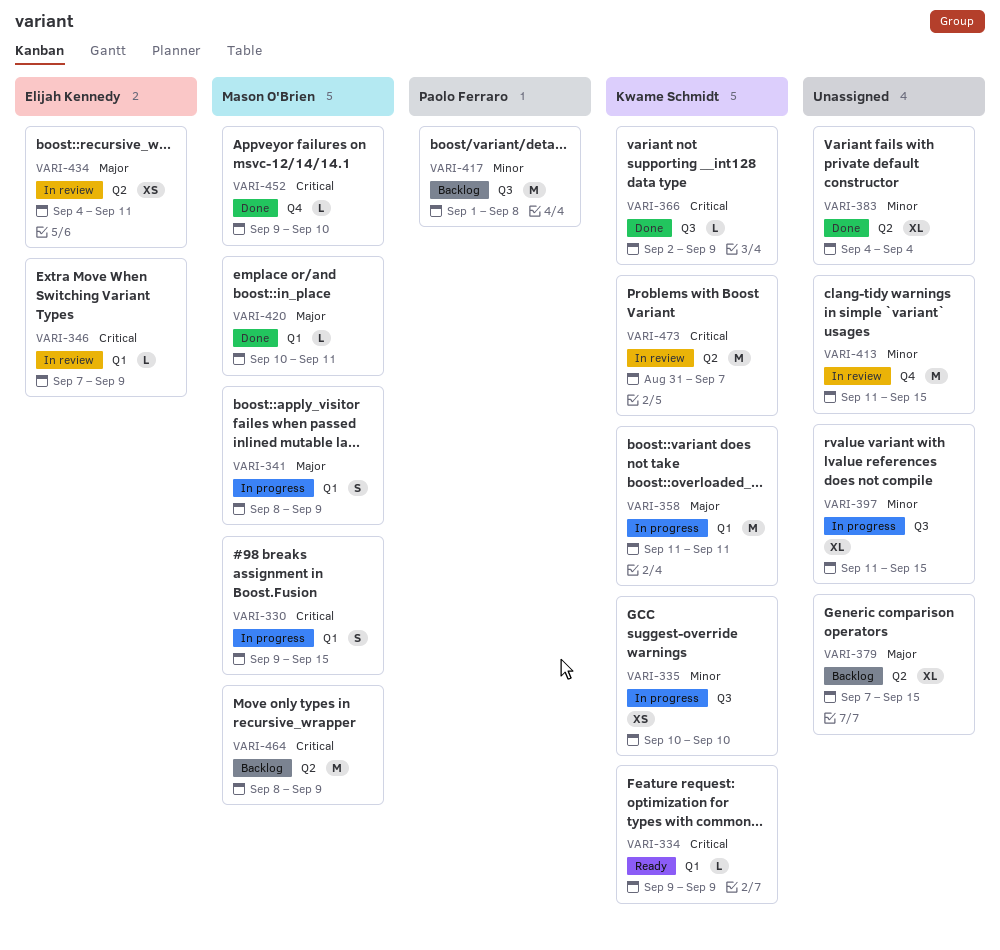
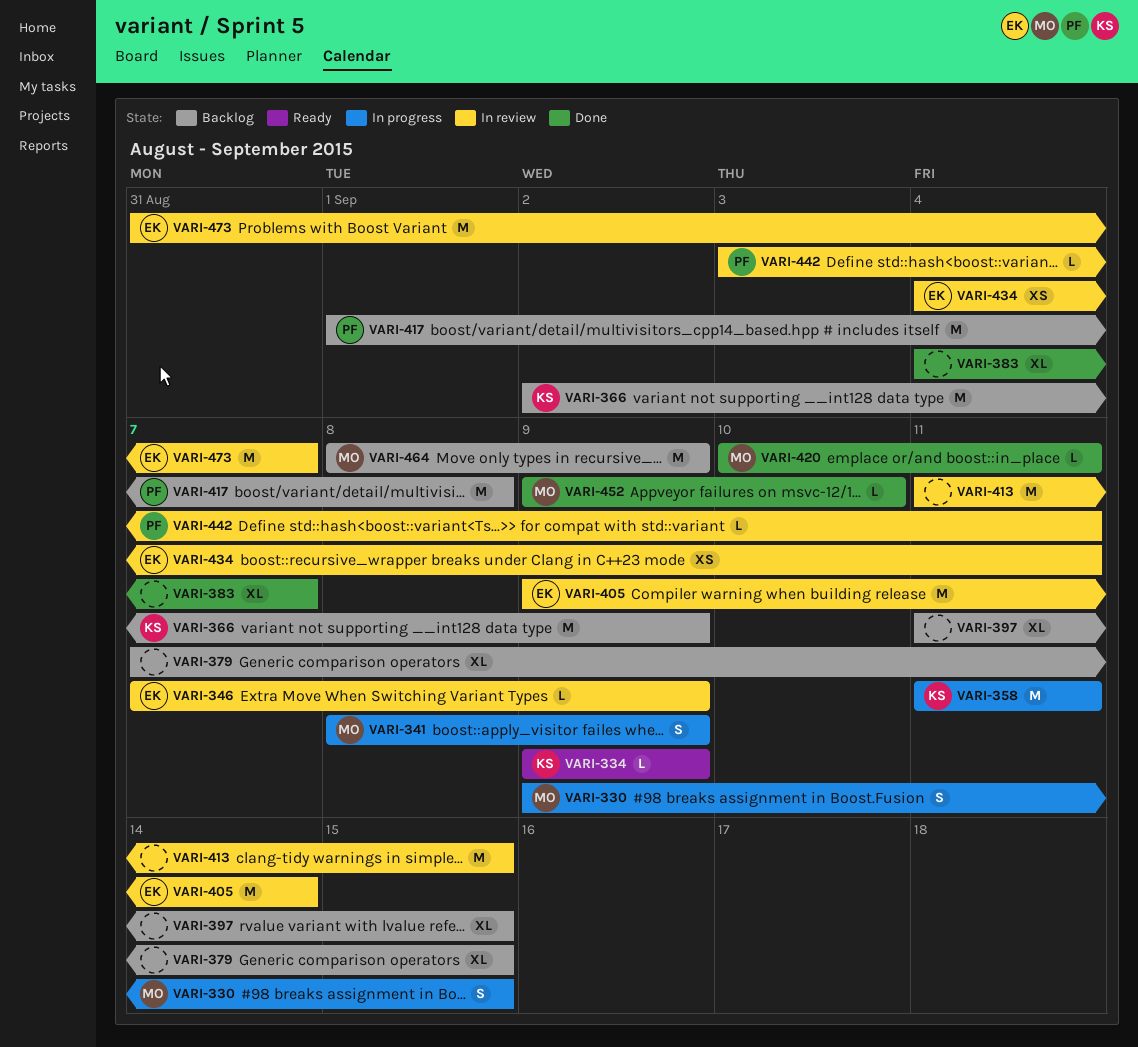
VARI-335: present -> none
VARI-366, status: Done -> Backlog
VARI-366, estimate: L -> M
VARI-383, due: Sep 4 -> Sep 7
VARI-397, status: In progress -> Backlog
VARI-405: none -> present
VARI-442: none -> present
VARI-473, owner: Kwame Schmidt -> Elijah Kennedy

